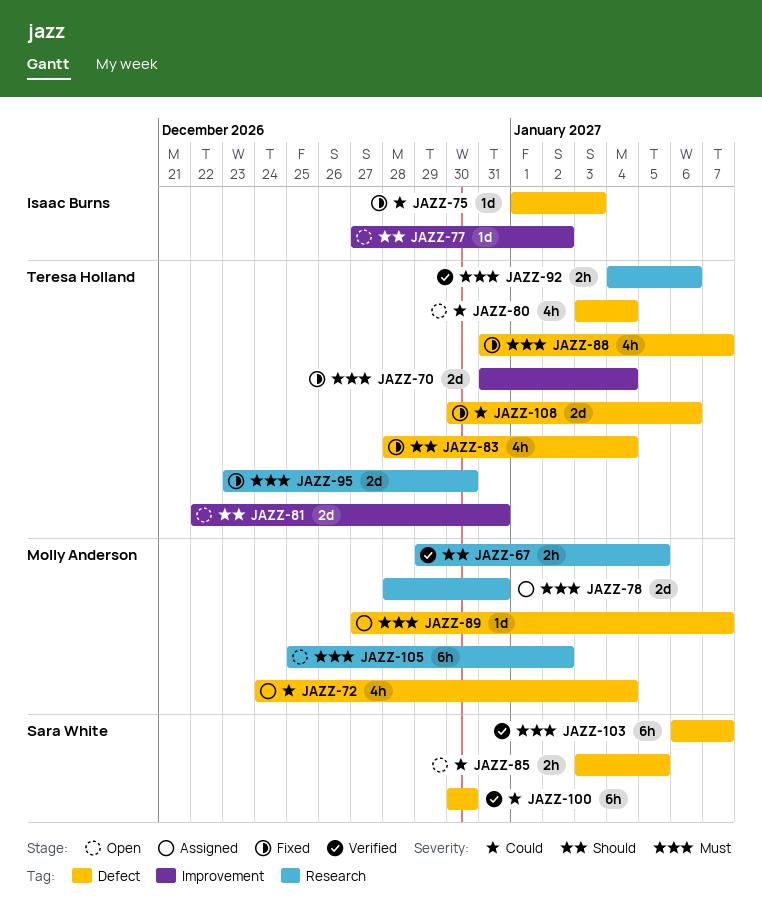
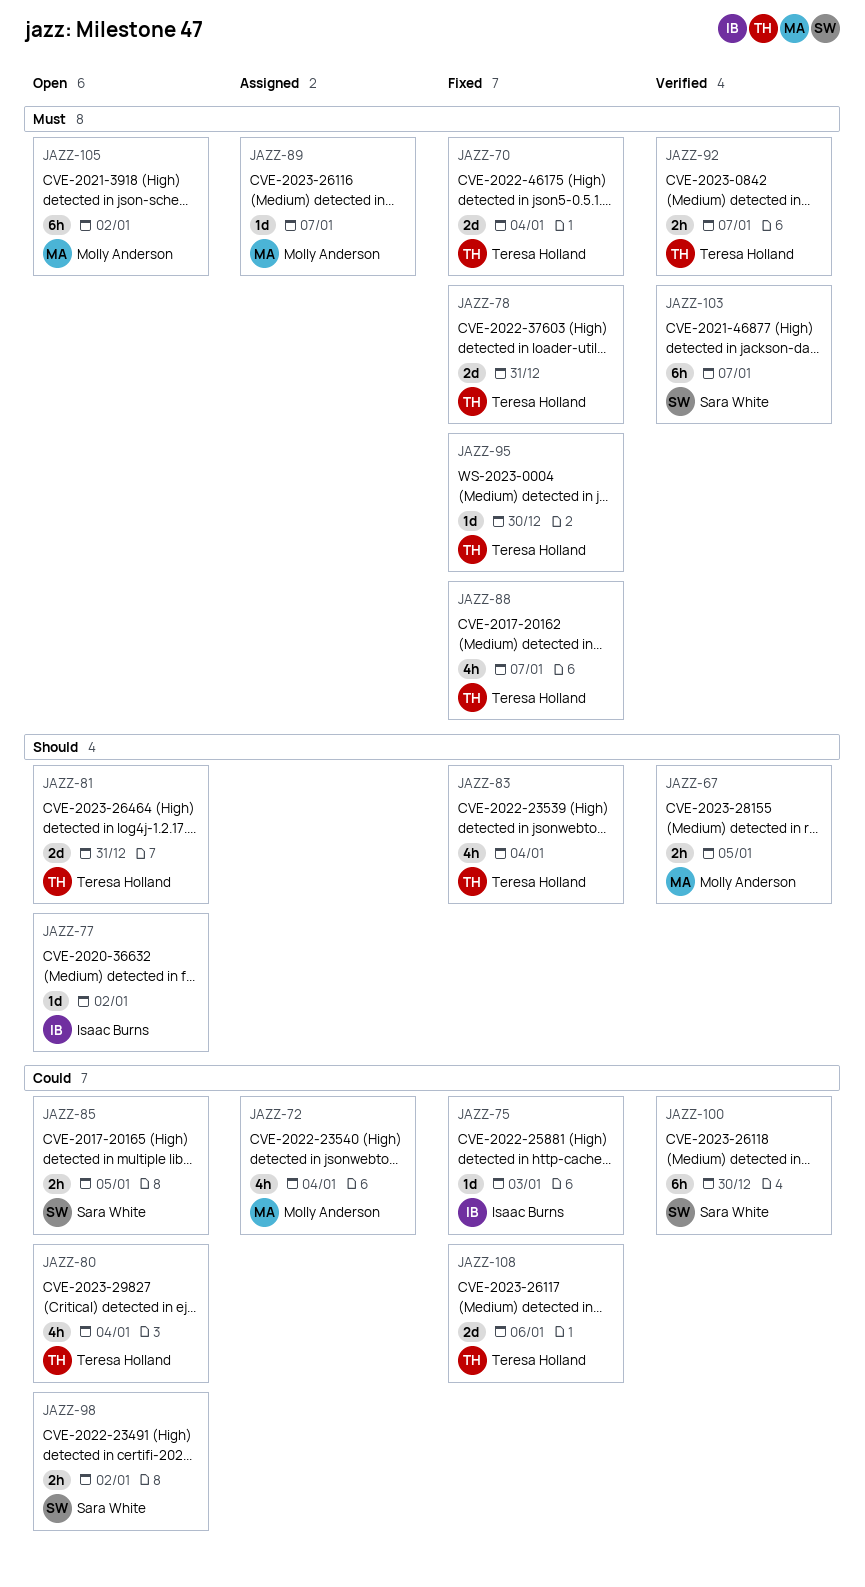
JAZZ-78, status: Assigned -> Fixed
JAZZ-78, owner: Molly Anderson -> Teresa Holland
JAZZ-92, due: Jan 6 -> Jan 7
JAZZ-95, estimate: 2d -> 1d
JAZZ-98: none -> present

